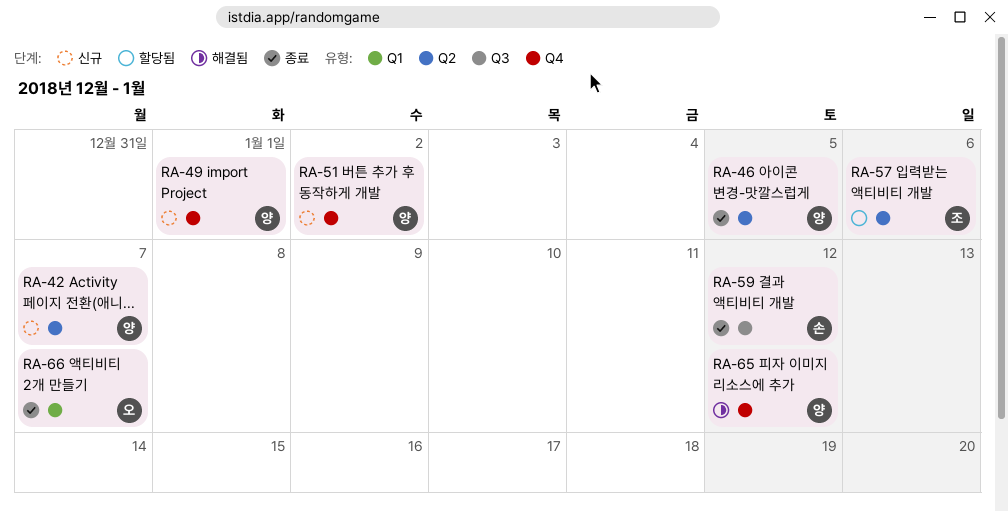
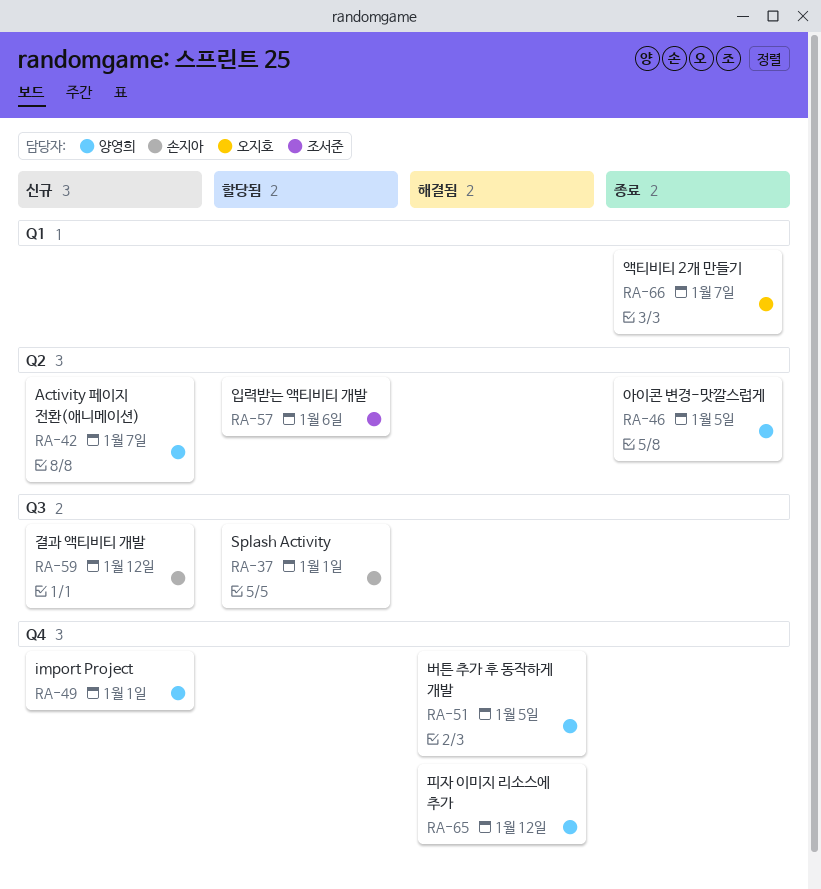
RA-37: none -> present
RA-51, status: 신규 -> 해결됨
RA-51, due: Jan 2 -> Jan 5
RA-59, status: 종료 -> 신규

